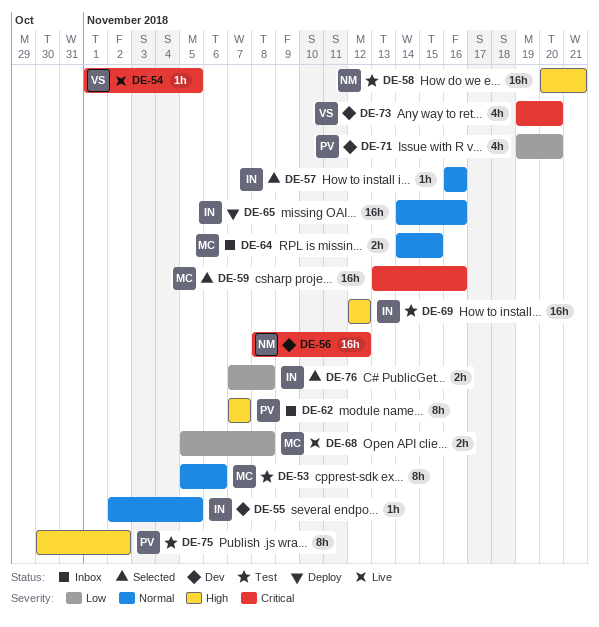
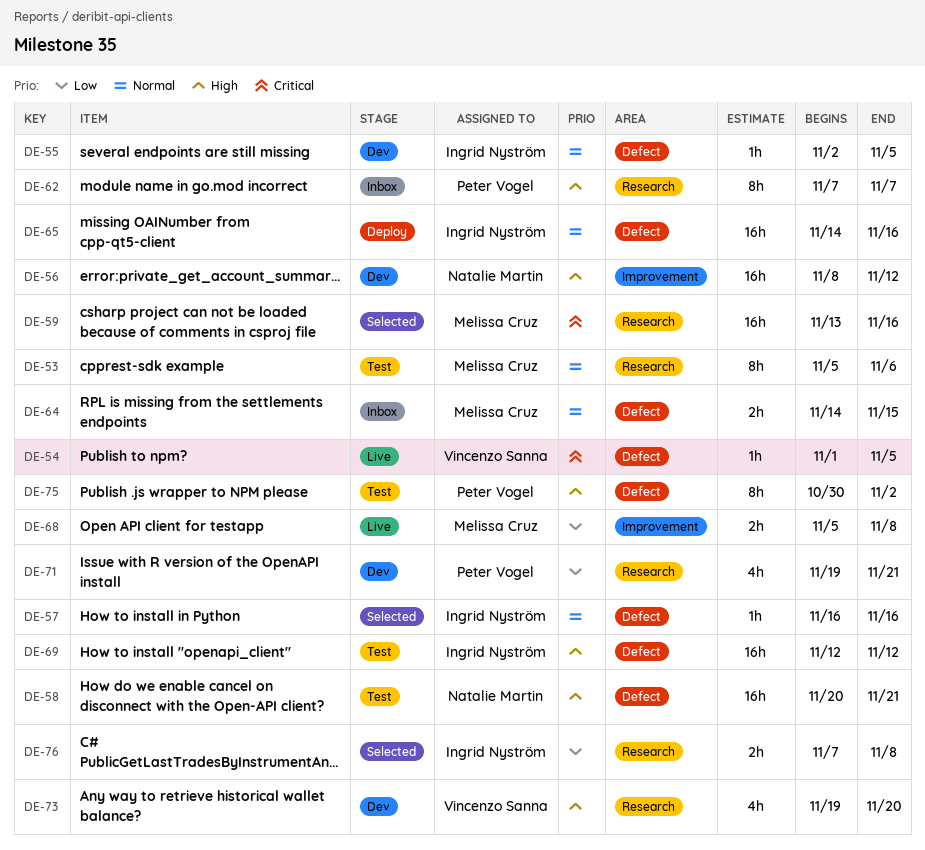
DE-56, priority: Critical -> High
DE-71, due: Nov 20 -> Nov 21
DE-73, priority: Critical -> High

